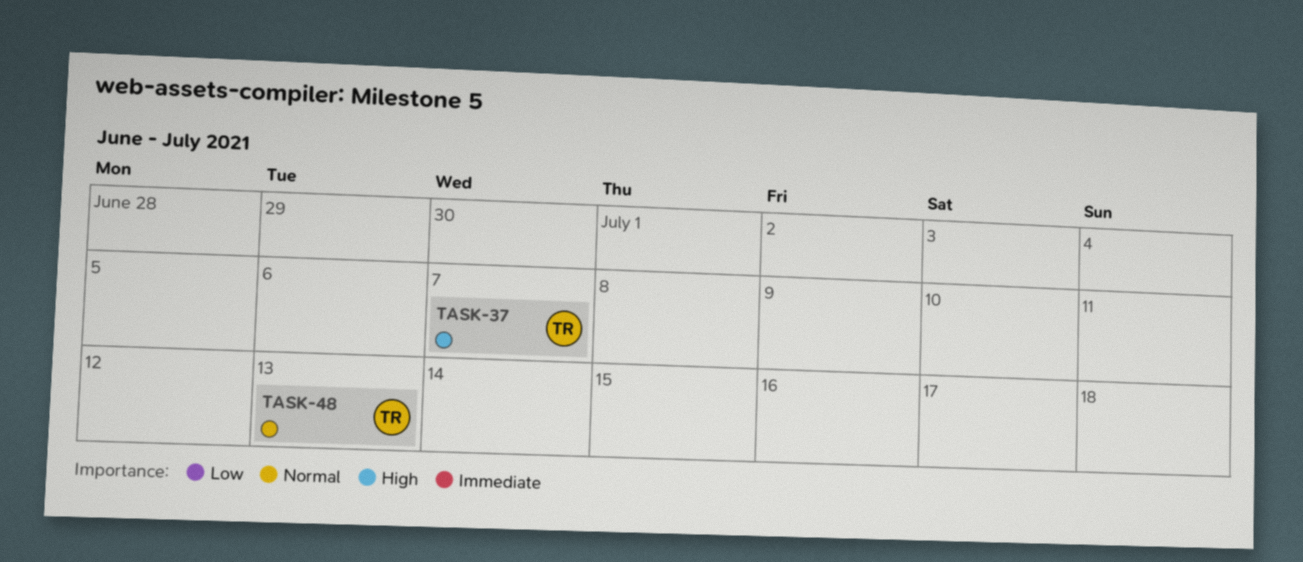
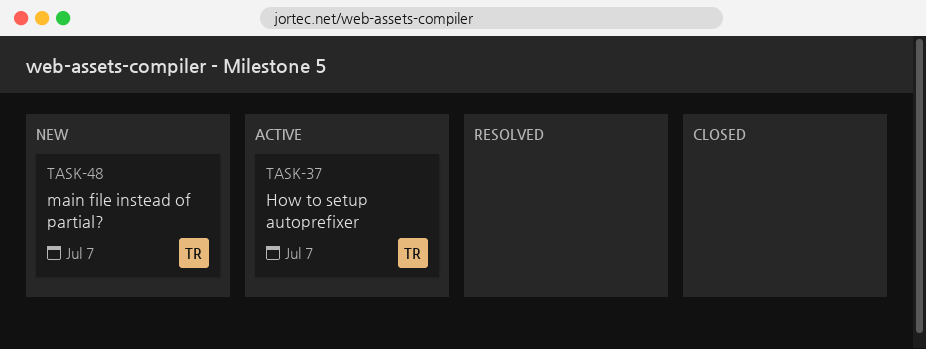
TASK-48, due: Jul 13 -> Jul 7

